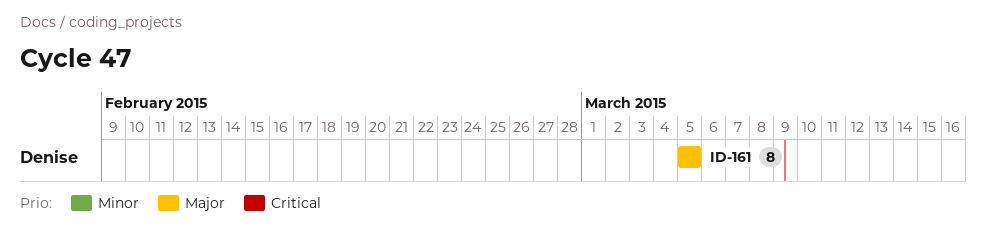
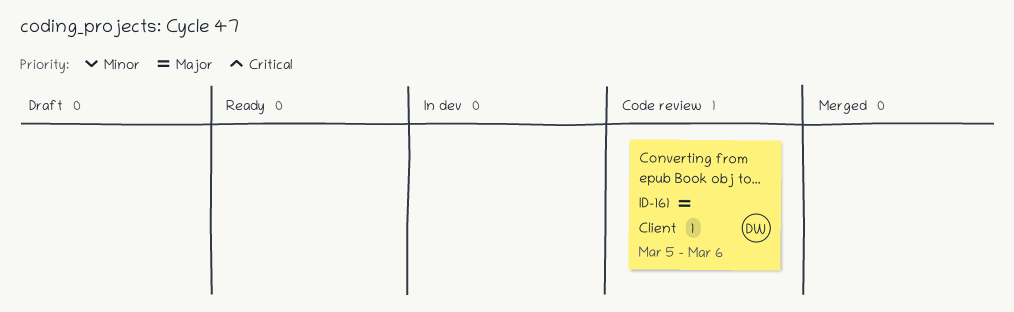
ID-161, estimate: 8 -> 1
ID-161, due: Mar 5 -> Mar 6

